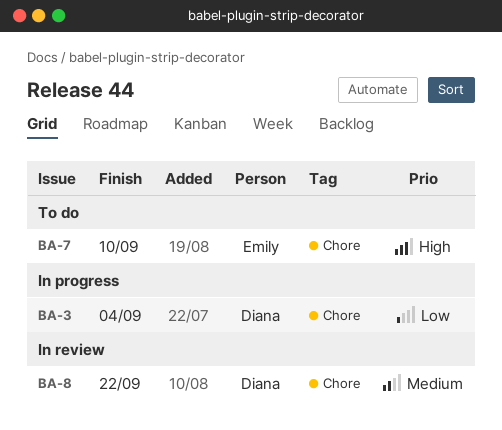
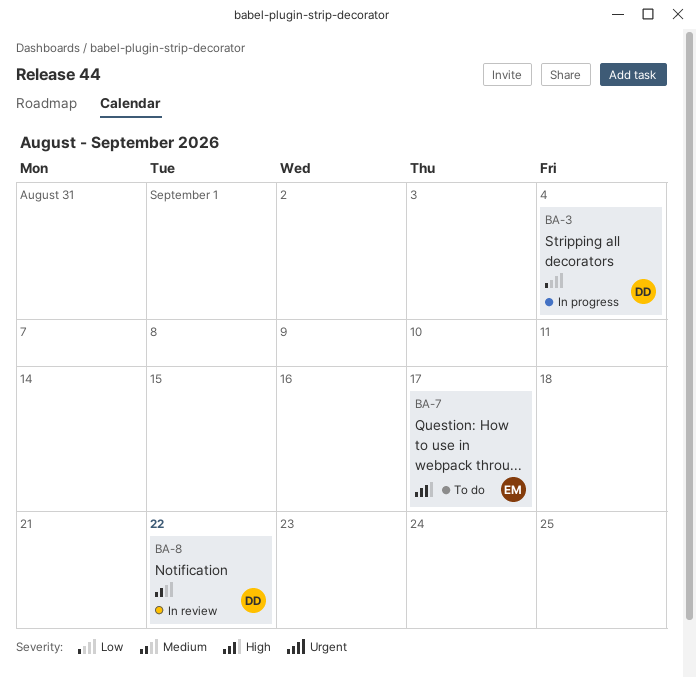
BA-7, due: Sep 10 -> Sep 17

